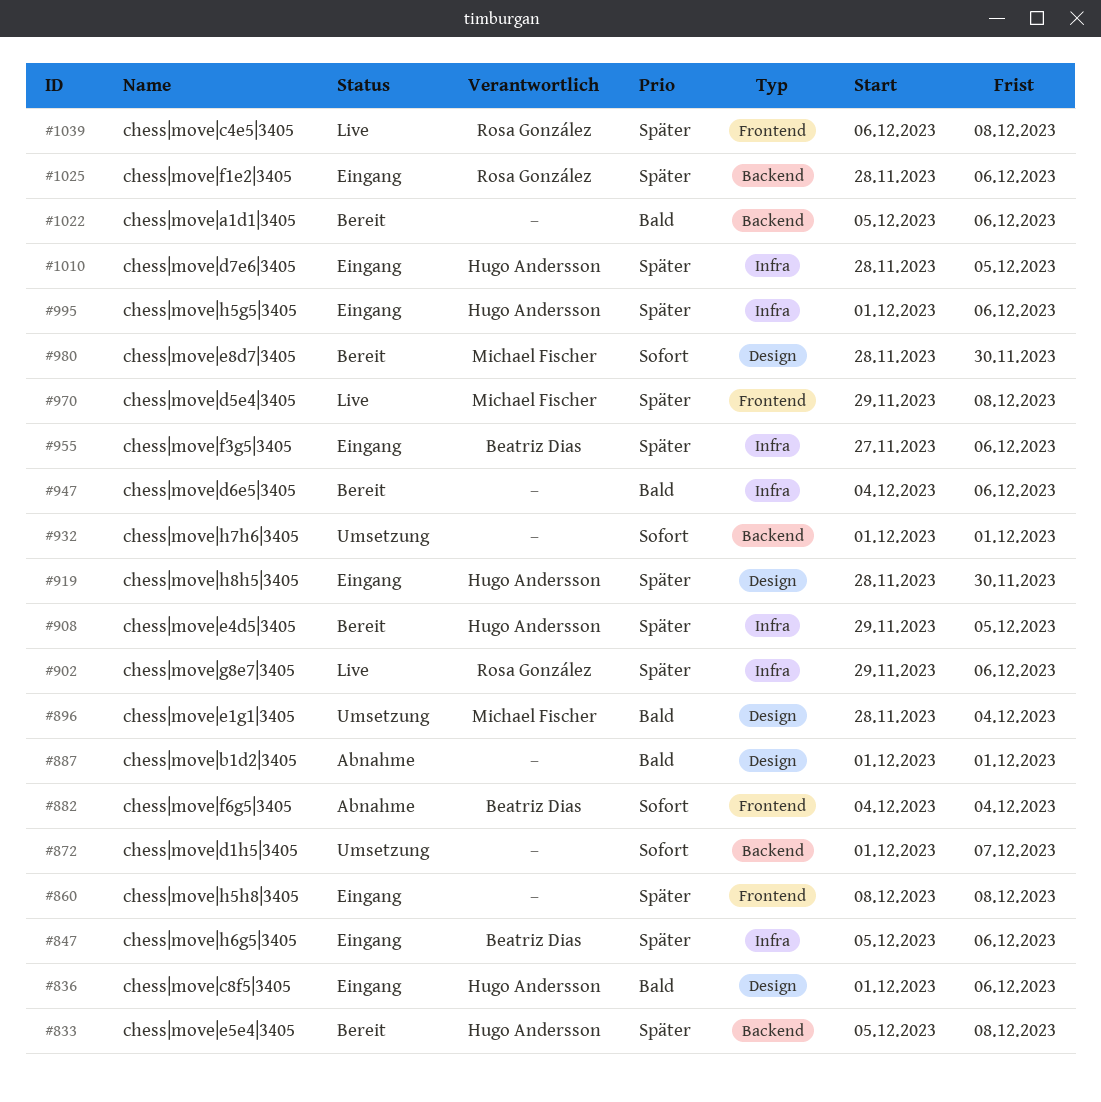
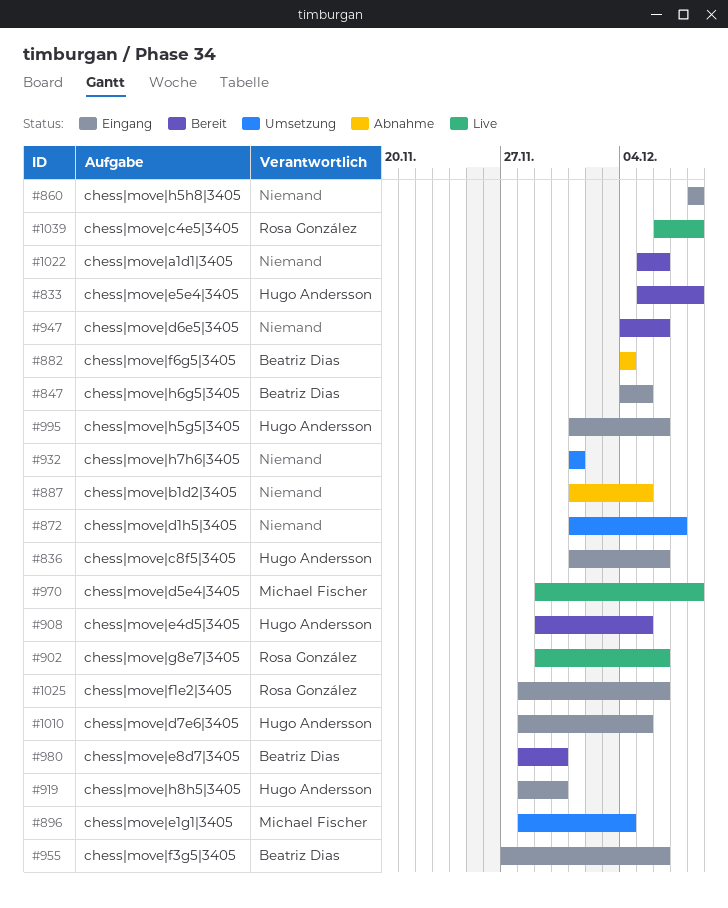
#847, start: Dec 5 -> Dec 4
#847, due: Dec 6 -> Dec 5
#887, due: Dec 1 -> Dec 5
#980, owner: Michael Fischer -> Beatriz Dias

